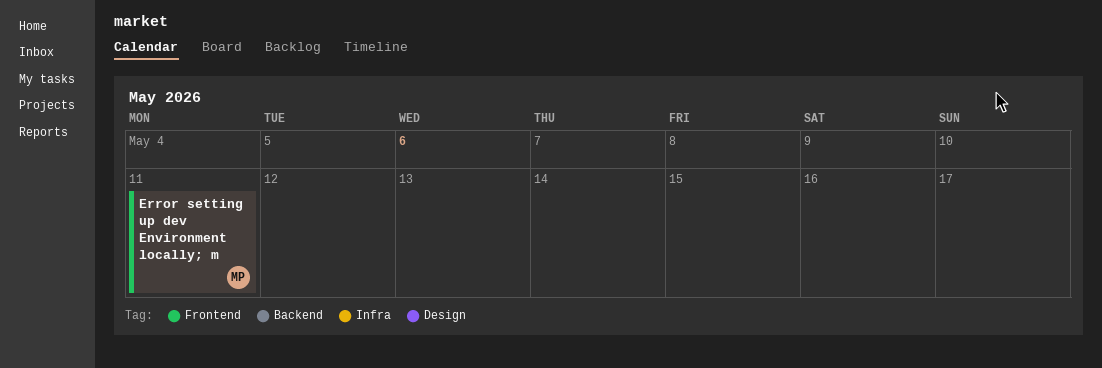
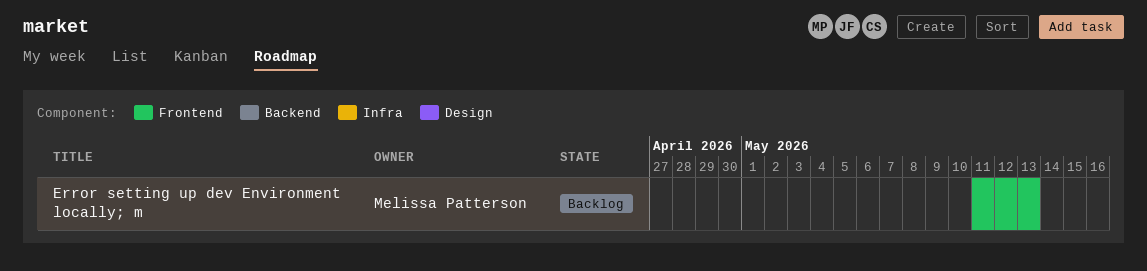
Error setting up dev Environment locally; m, due: May 11 -> May 13

